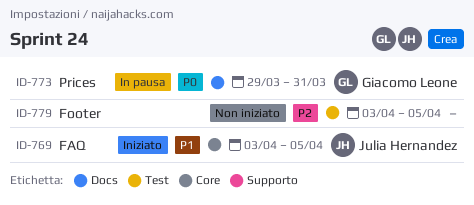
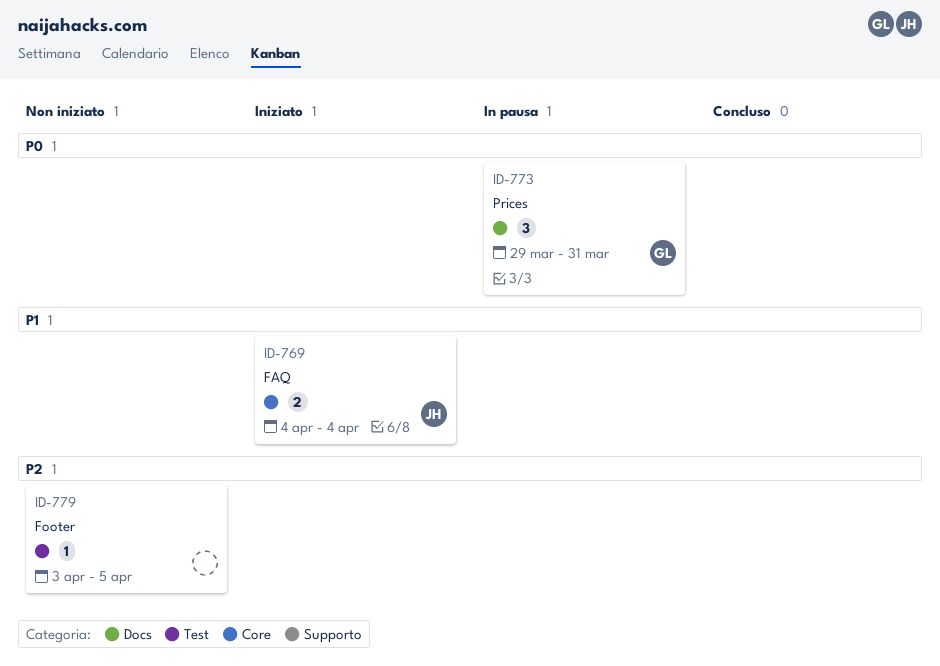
ID-769, start: Apr 3 -> Apr 4
ID-769, due: Apr 5 -> Apr 4

